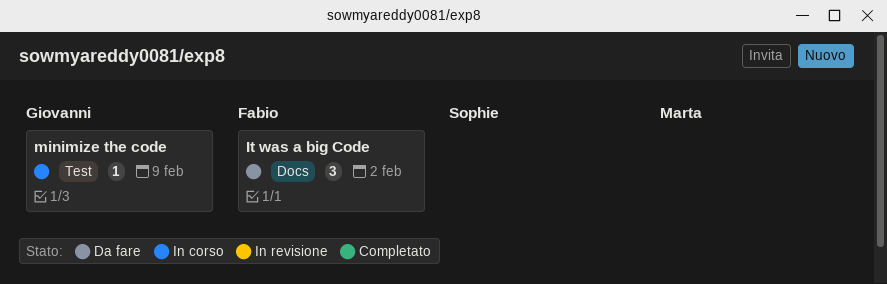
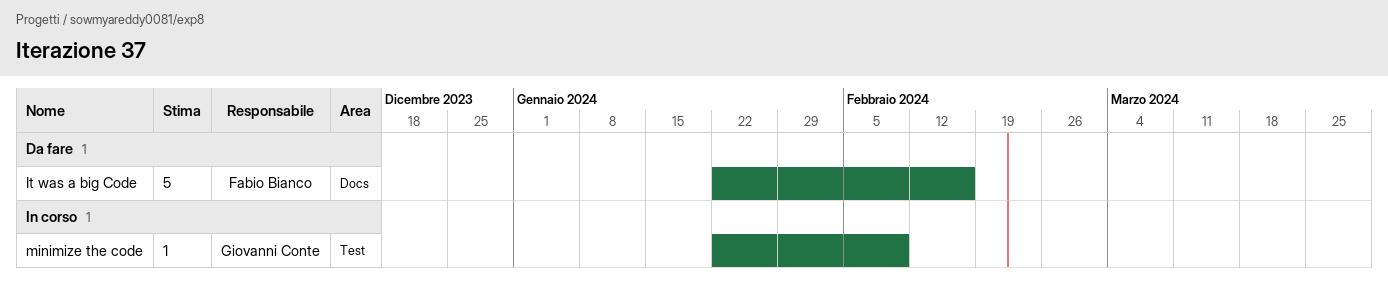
It was a big Code, estimate: 3 -> 5
It was a big Code, due: Feb 2 -> Feb 16

